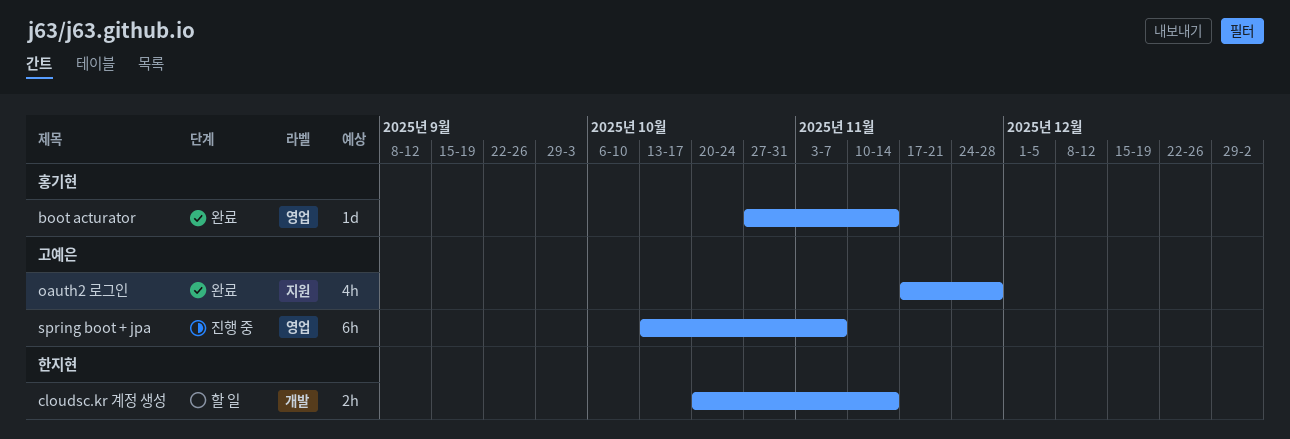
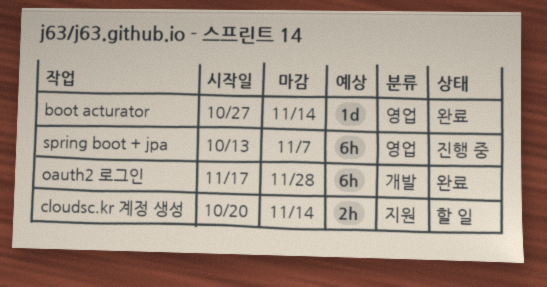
cloudsc.kr 계정 생성, label: 개발 -> 지원
oauth2 로그인, label: 지원 -> 개발
oauth2 로그인, estimate: 4h -> 6h

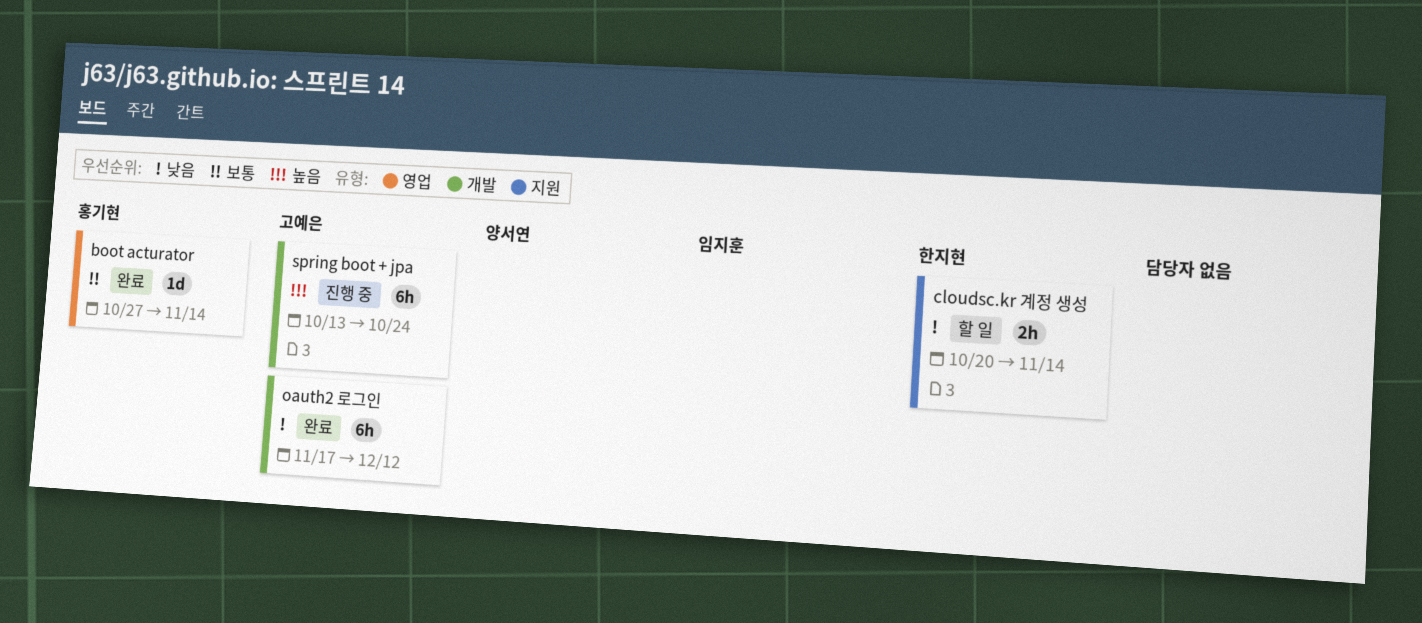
oauth2 로그인, due: Nov 28 -> Dec 12
spring boot + jpa, label: 영업 -> 개발
spring boot + jpa, due: Nov 7 -> Oct 24

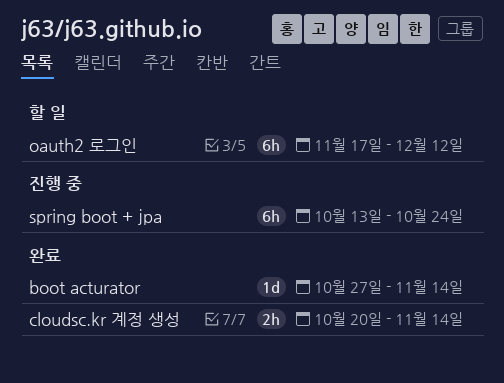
cloudsc.kr 계정 생성, status: 할 일 -> 완료
oauth2 로그인, status: 완료 -> 할 일

